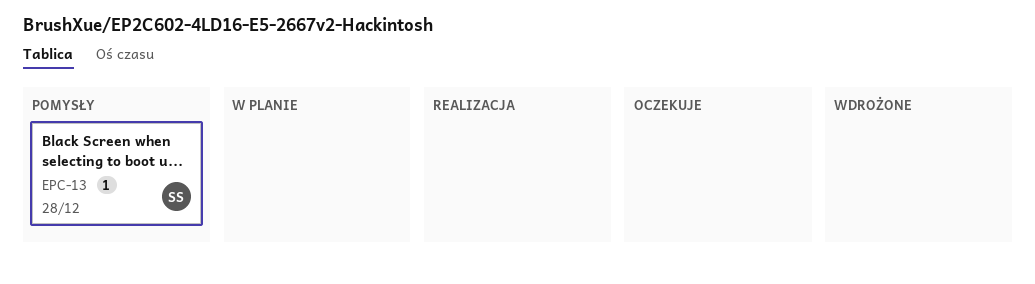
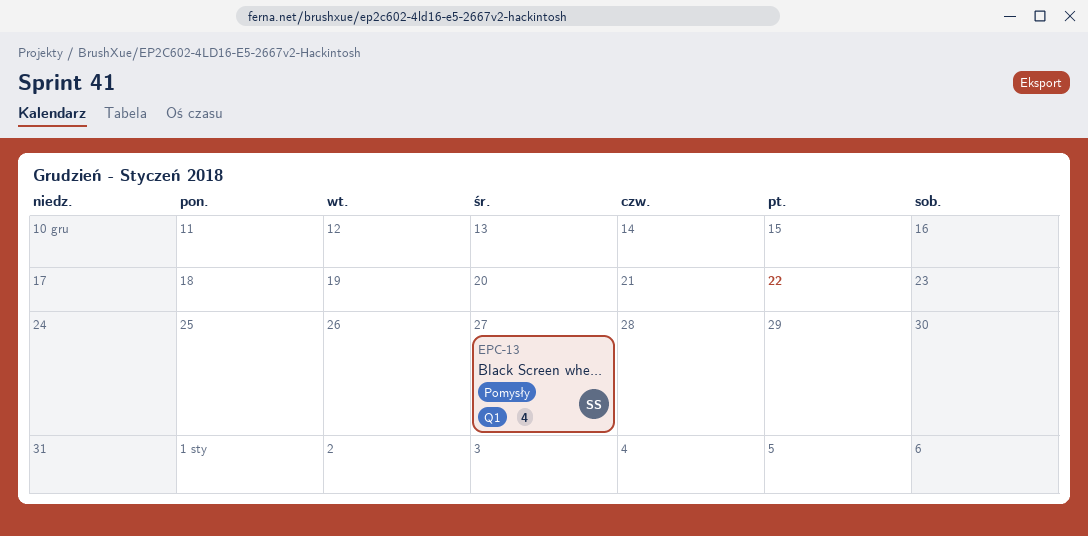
EPC-13, estimate: 1 -> 4
EPC-13, due: Dec 28 -> Dec 27

